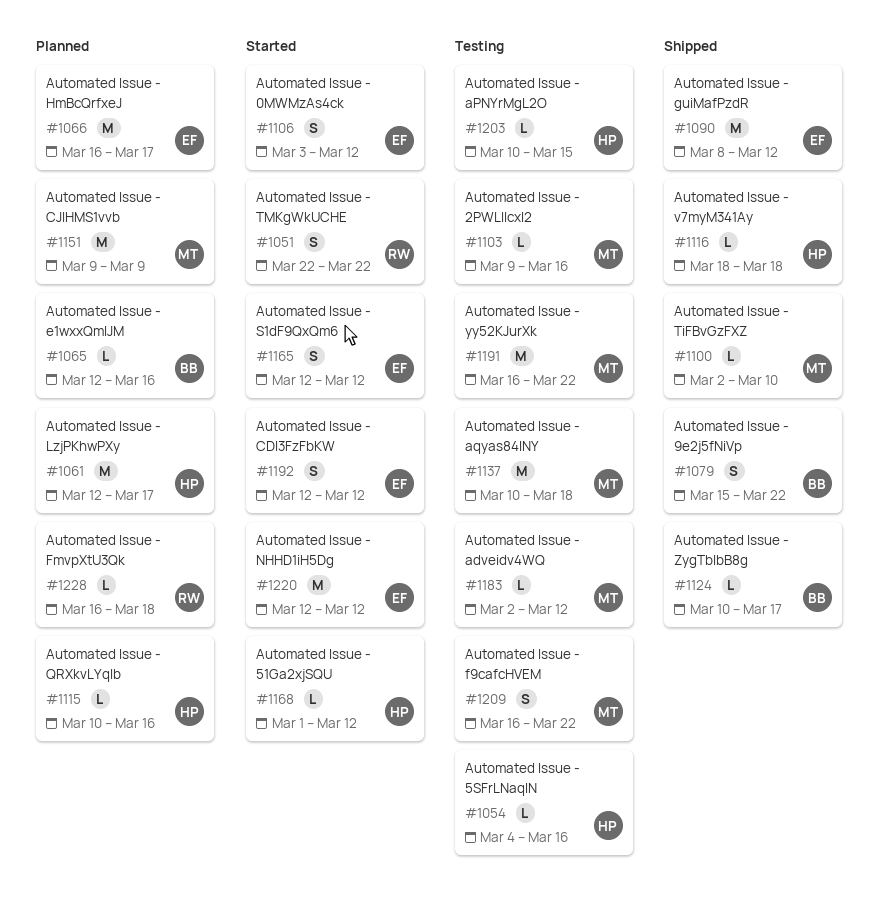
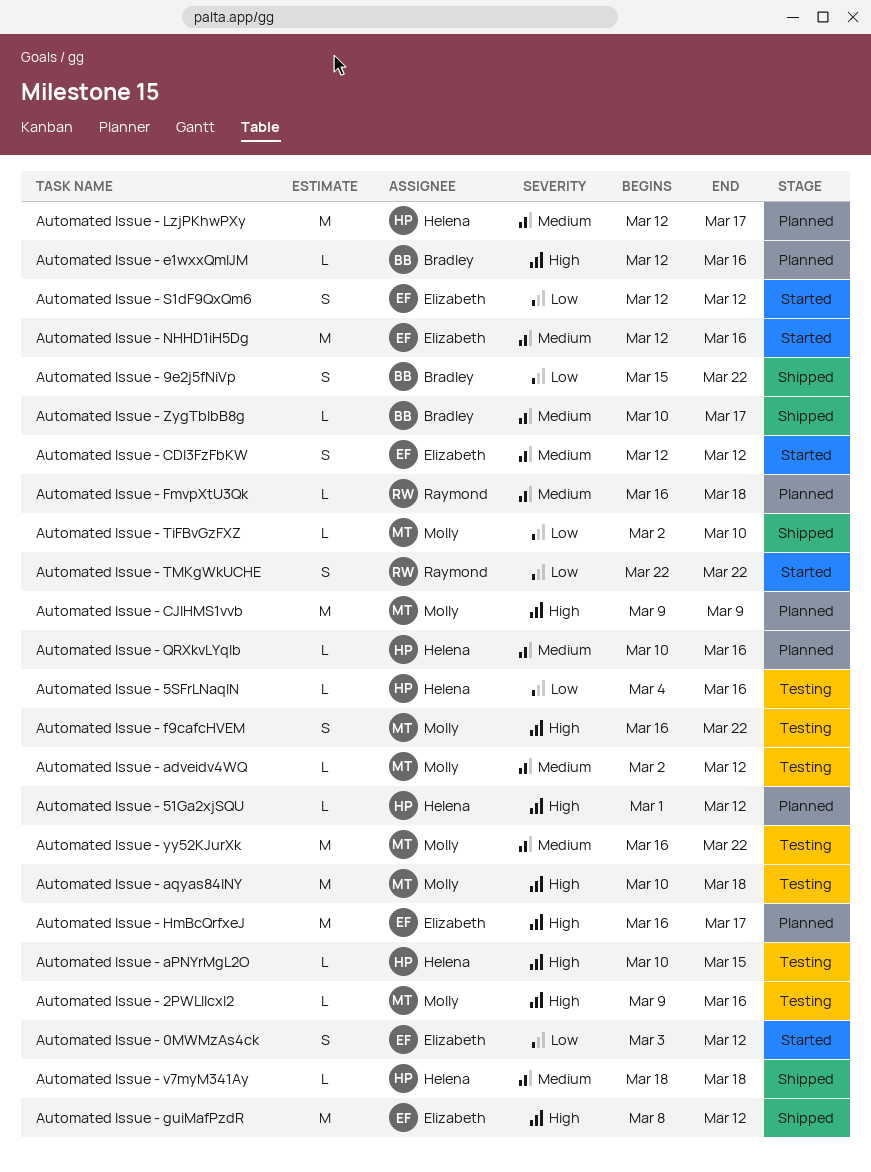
Automated Issue - 51Ga2xjSQU, status: Started -> Planned
Automated Issue - NHHD1iH5Dg, due: Mar 12 -> Mar 16

